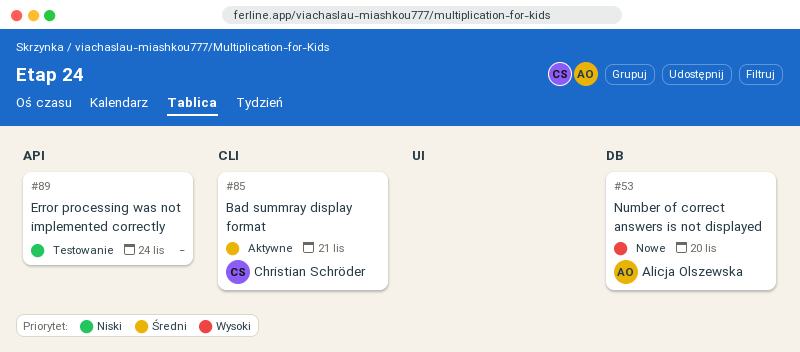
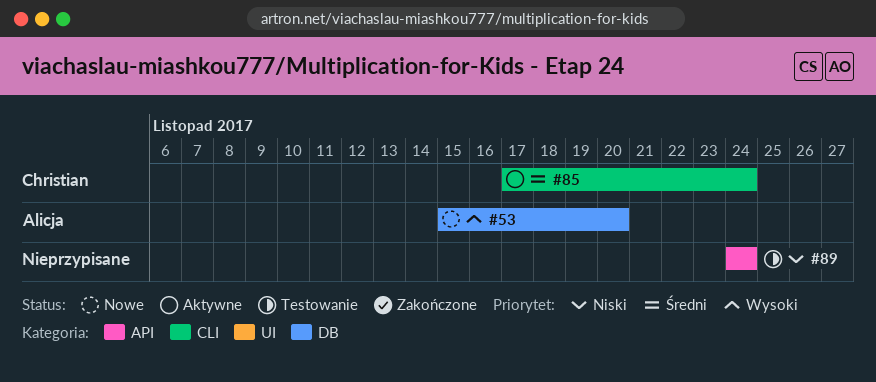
#85, due: Nov 21 -> Nov 24

